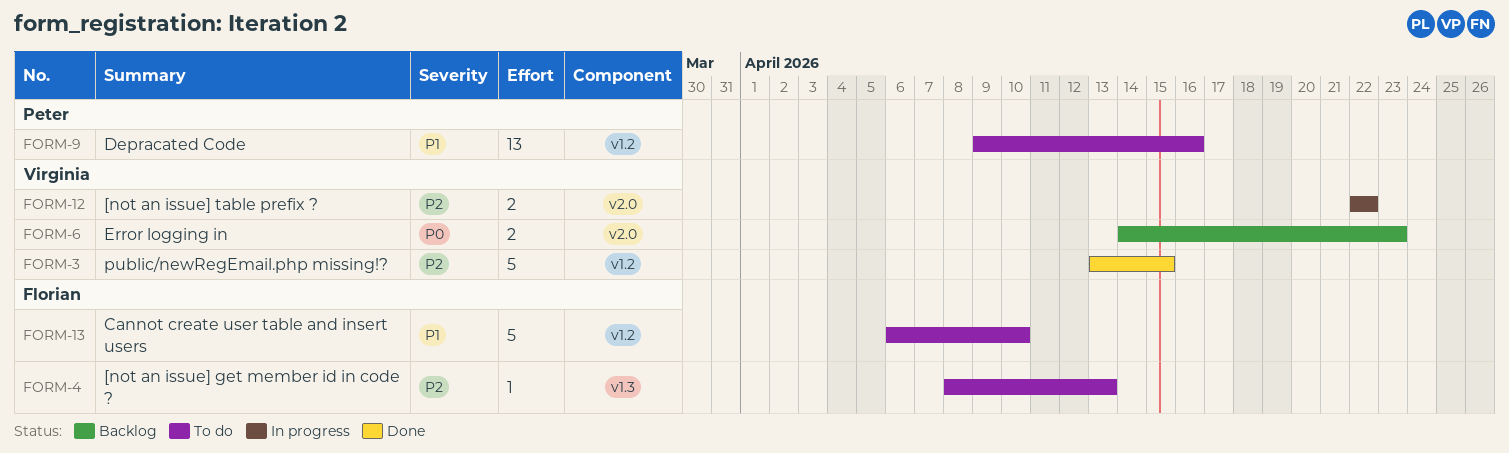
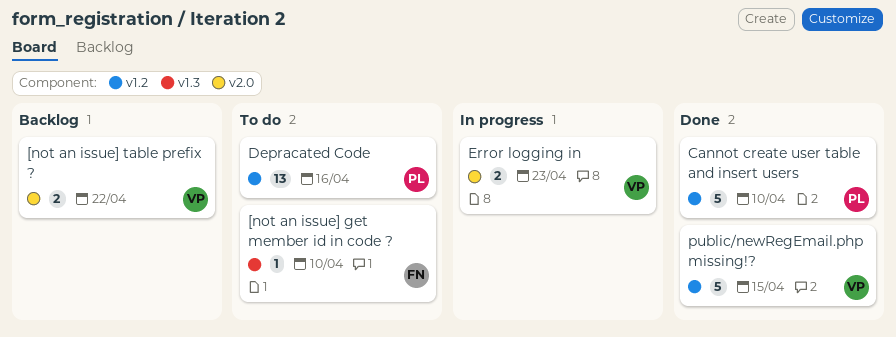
[not an issue] get member id in code ?, due: Apr 13 -> Apr 10
[not an issue] table prefix ?, status: In progress -> Backlog
Cannot create user table and insert users, status: To do -> Done
Cannot create user table and insert users, owner: Florian -> Peter
Error logging in, status: Backlog -> In progress

